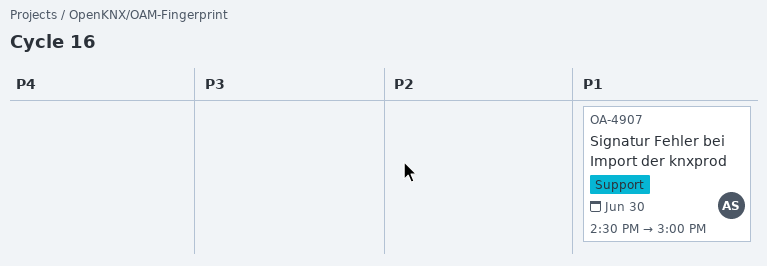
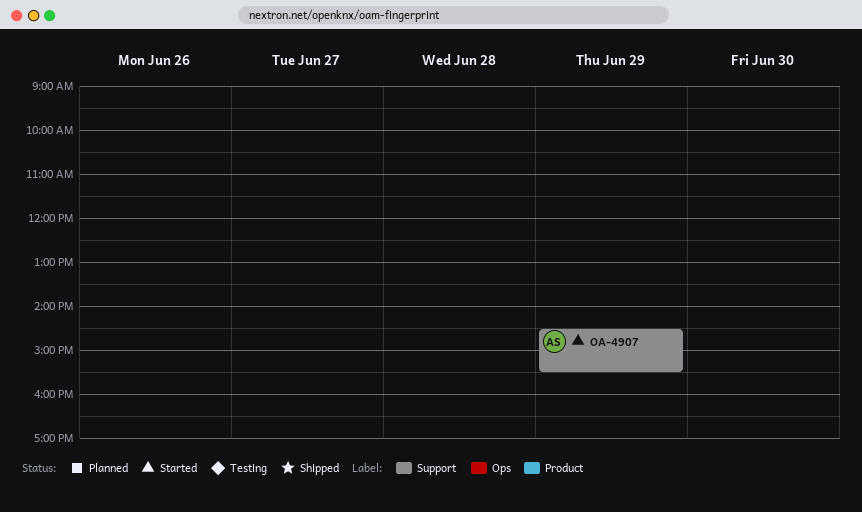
OA-4907, day: Jun 30 -> Jun 29
OA-4907, ends: 15:00 -> 15:30

